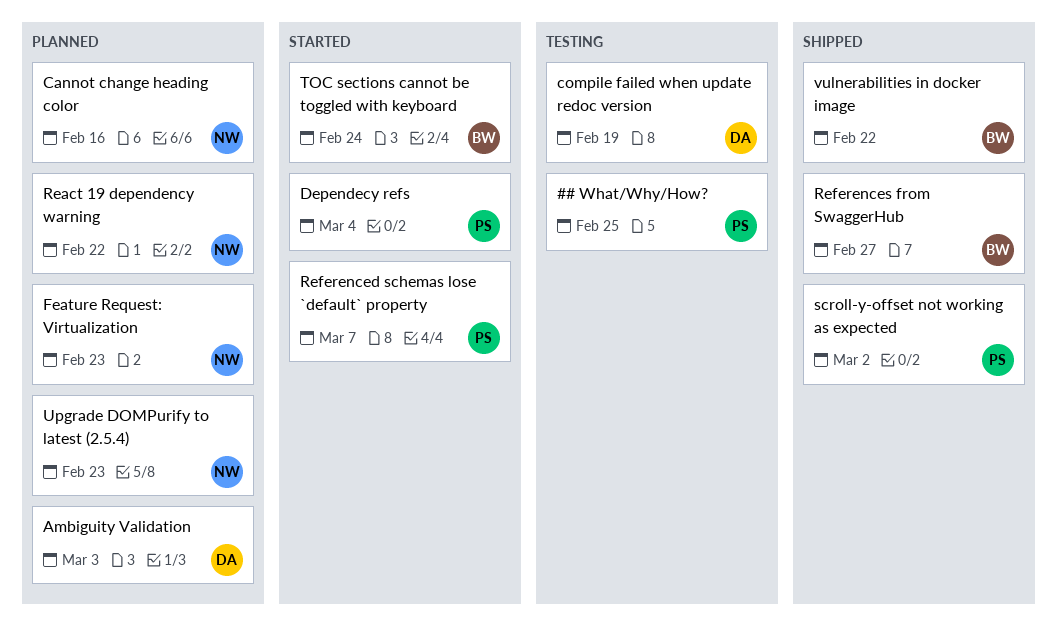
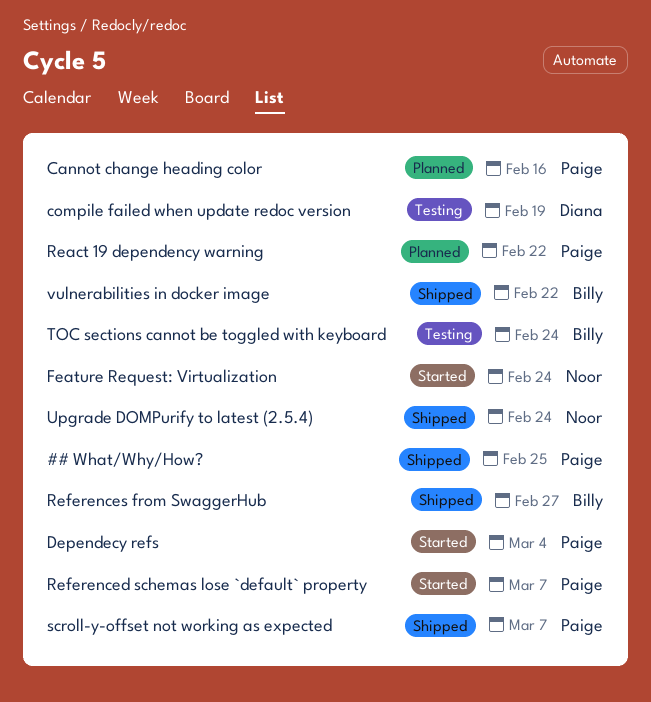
## What/Why/How?, status: Testing -> Shipped
Ambiguity Validation: present -> none
Cannot change heading color, owner: Noor -> Paige
Feature Request: Virtualization, status: Planned -> Started
Feature Request: Virtualization, due: Feb 23 -> Feb 24
React 19 dependency warning, owner: Noor -> Paige
scroll-y-offset not working as expected, due: Mar 2 -> Mar 7
TOC sections cannot be toggled with keyboard, status: Started -> Testing
Upgrade DOMPurify to latest (2.5.4), status: Planned -> Shipped
Upgrade DOMPurify to latest (2.5.4), due: Feb 23 -> Feb 24

